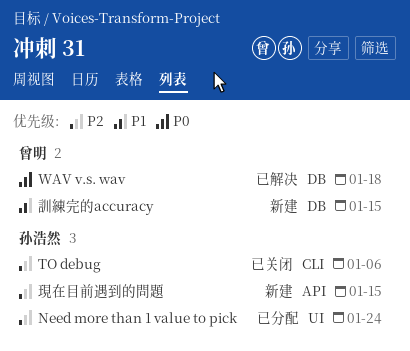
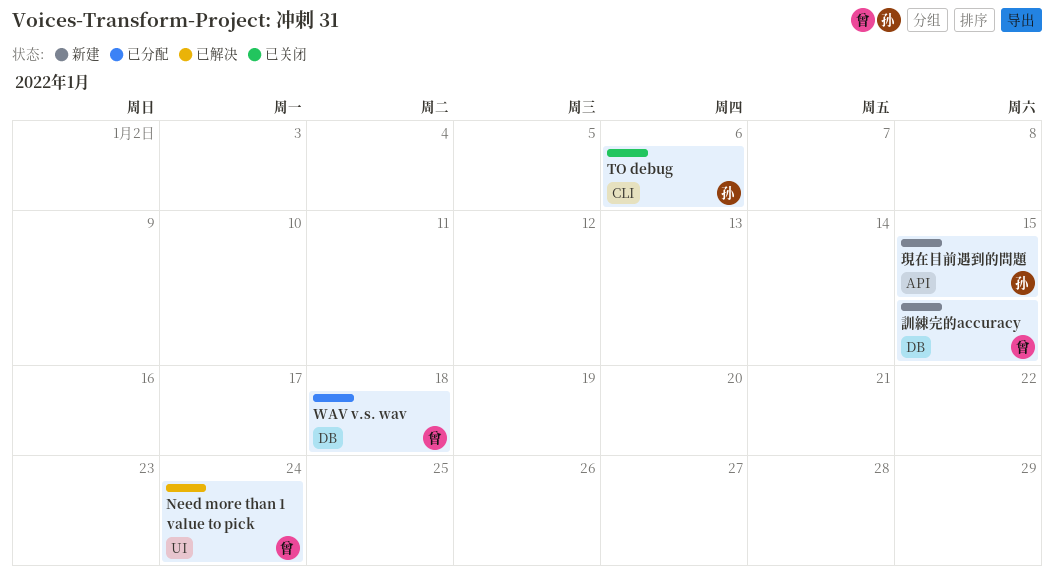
Need more than 1 value to pick, status: 已分配 -> 已解决
Need more than 1 value to pick, owner: 孙浩然 -> 曾明
WAV v.s. wav, status: 已解决 -> 已分配

